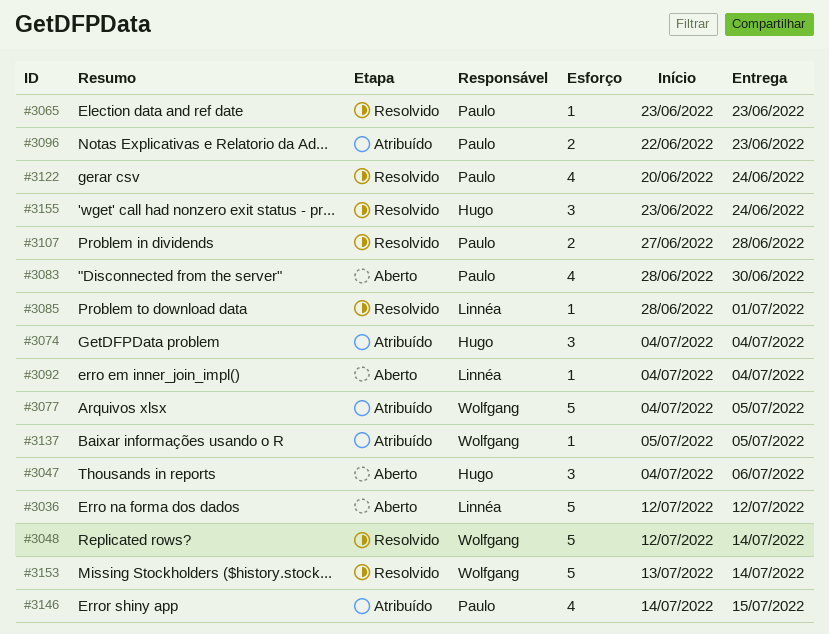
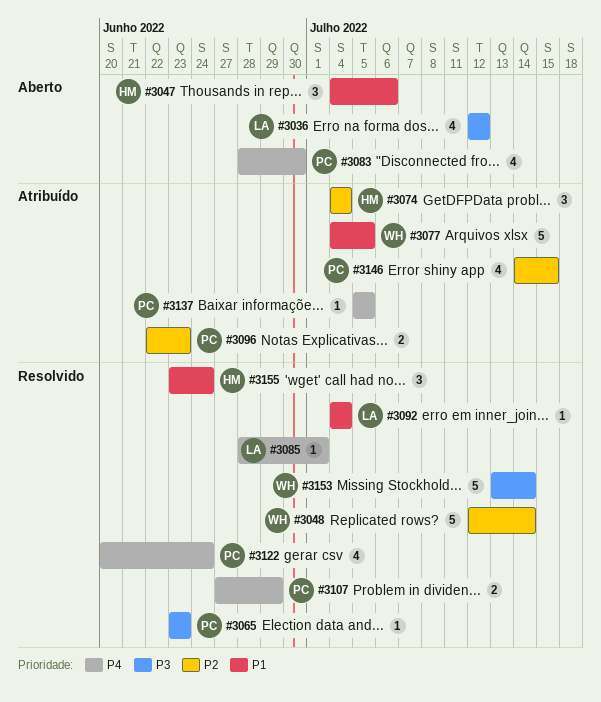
#3036, estimate: 5 -> 4
#3092, status: Aberto -> Resolvido
#3107, due: Jun 28 -> Jun 29
#3137, owner: Wolfgang -> Paulo

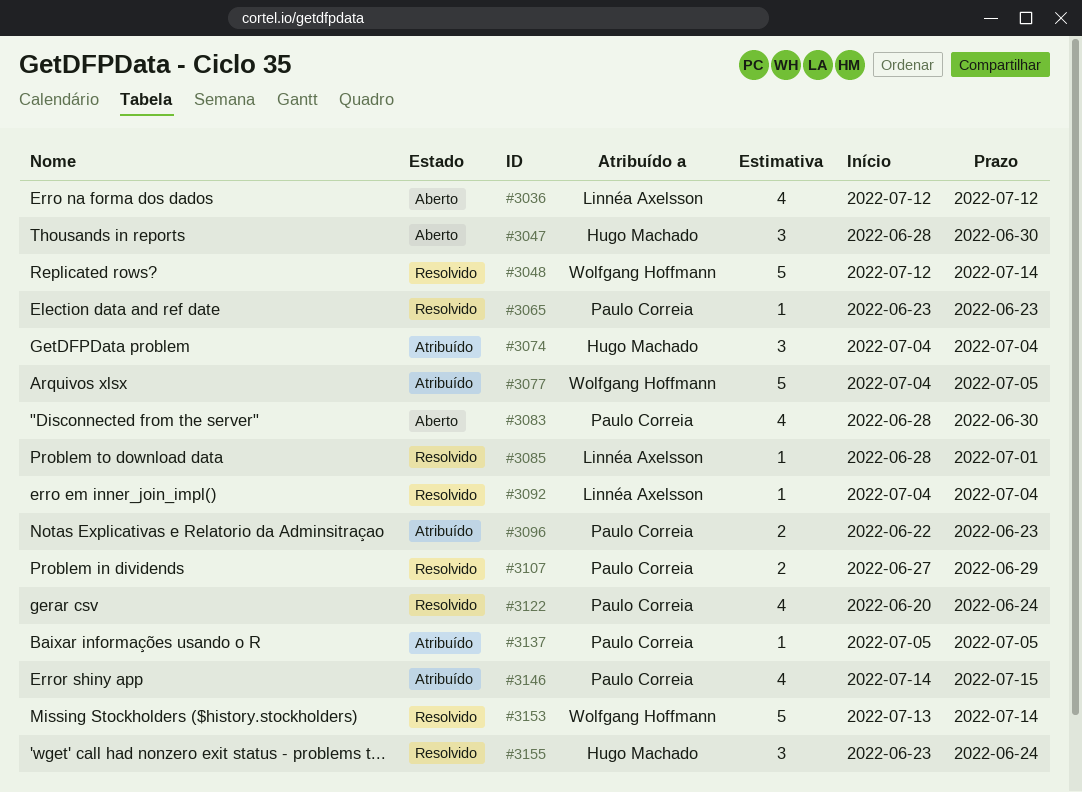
#3047, start: Jul 4 -> Jun 28
#3047, due: Jul 6 -> Jun 30

